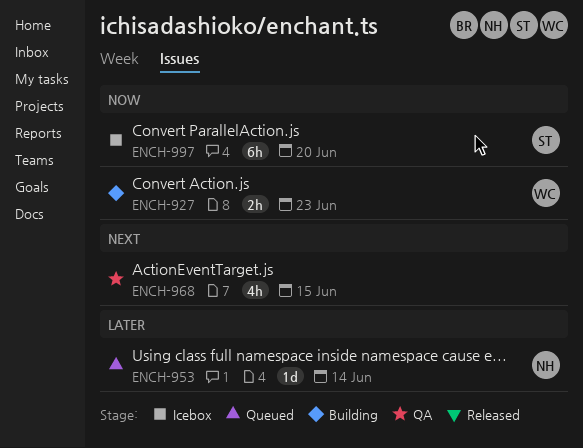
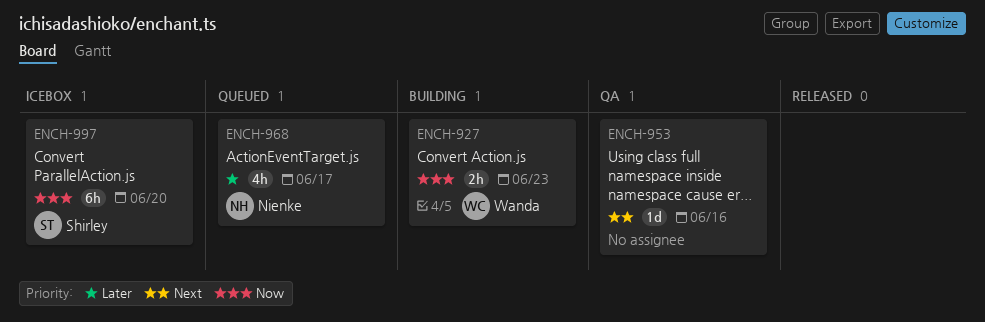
ENCH-953, status: Queued -> QA
ENCH-953, owner: Nienke -> none
ENCH-953, priority: Later -> Next
ENCH-953, due: Jun 14 -> Jun 16
ENCH-968, status: QA -> Queued
ENCH-968, owner: none -> Nienke
ENCH-968, priority: Next -> Later
ENCH-968, due: Jun 15 -> Jun 17

